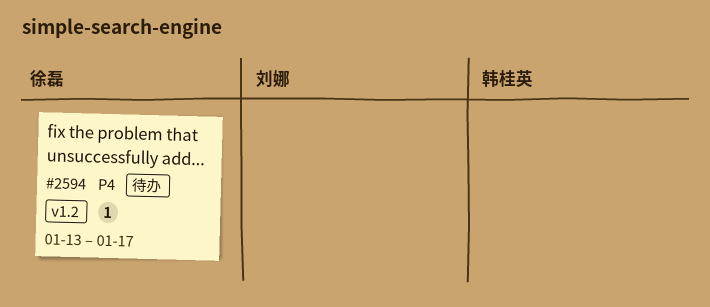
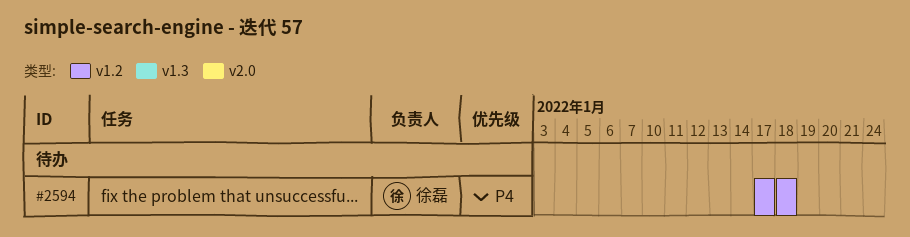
#2594, start: Jan 13 -> Jan 17
#2594, due: Jan 17 -> Jan 18

